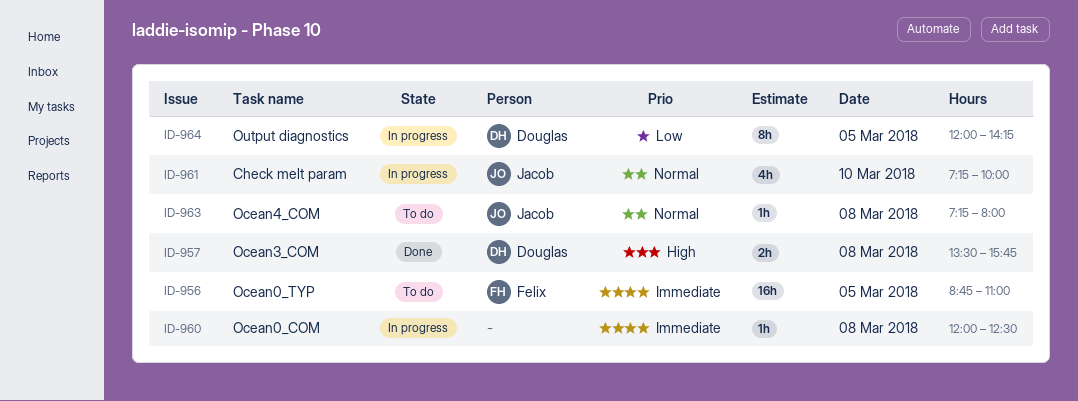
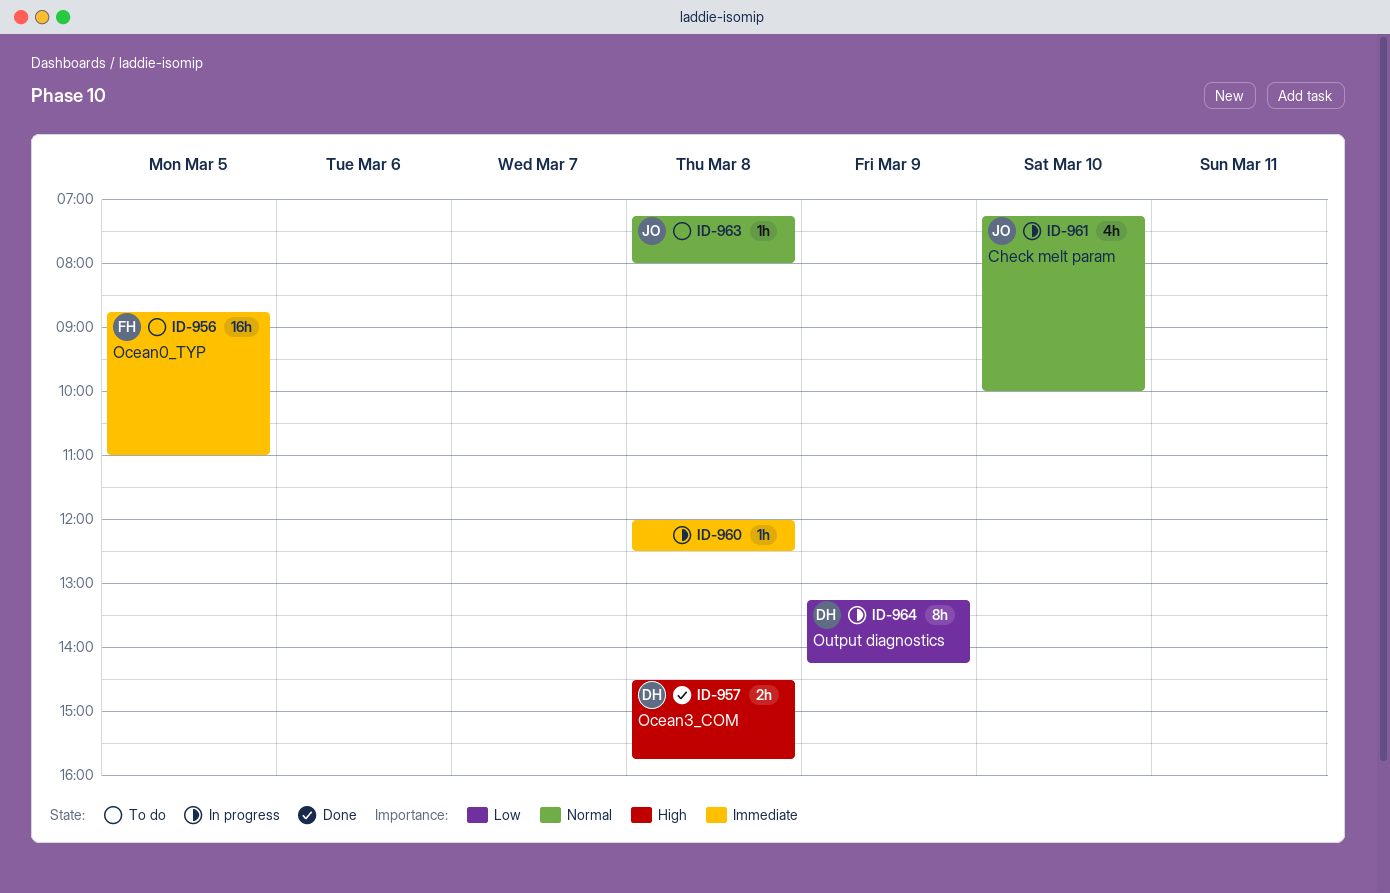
ID-957, begins: 13:30 -> 14:30
ID-964, day: Mar 5 -> Mar 9
ID-964, begins: 12:00 -> 13:15

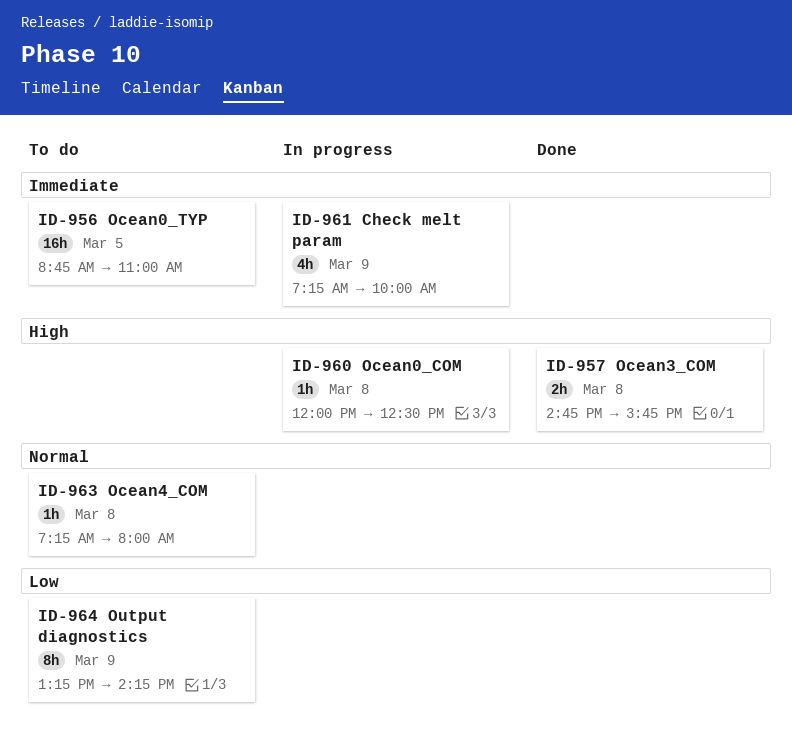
ID-957, begins: 14:30 -> 14:45
ID-960, priority: Immediate -> High
ID-961, priority: Normal -> Immediate
ID-961, day: Mar 10 -> Mar 9
ID-964, status: In progress -> To do

